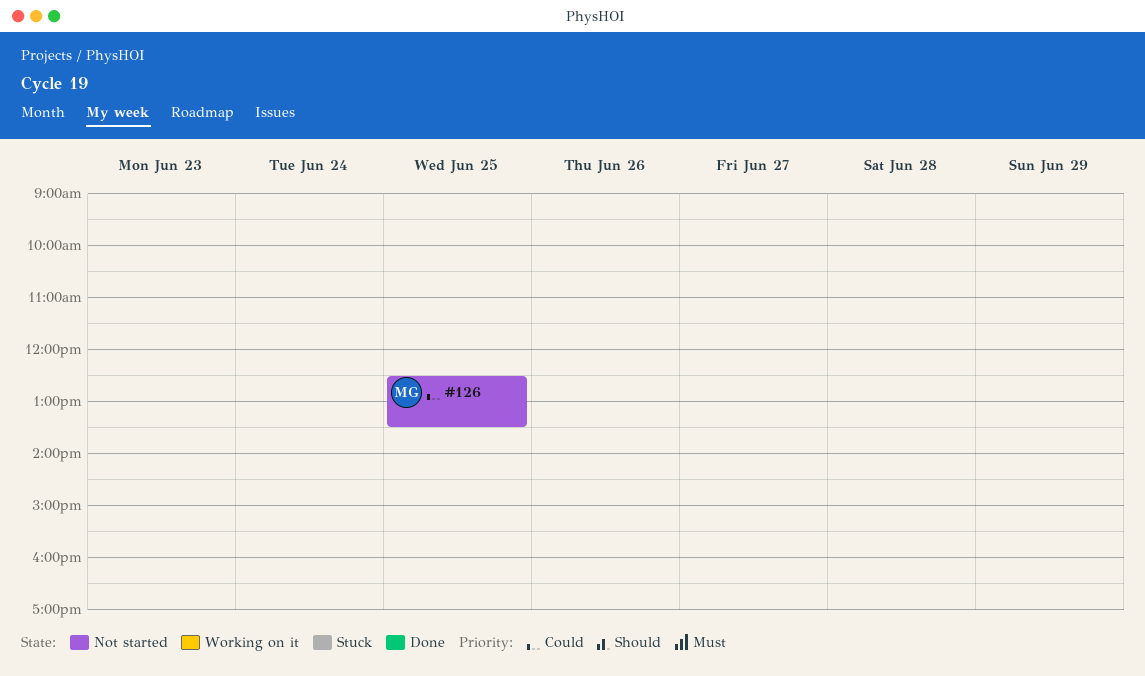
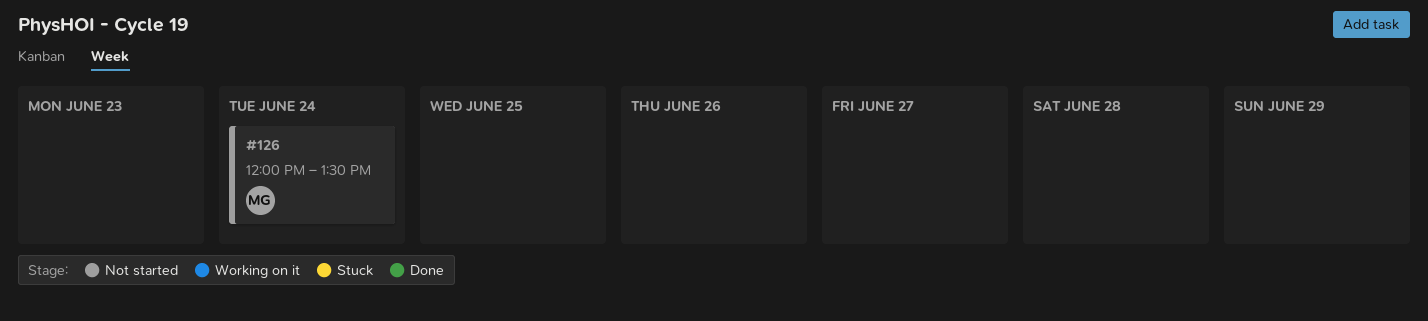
#126, day: Jun 25 -> Jun 24
#126, begins: 12:30 -> 12:00

